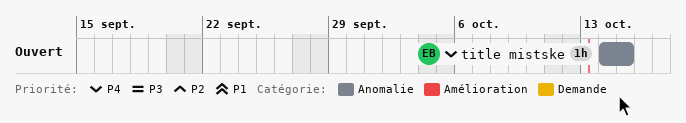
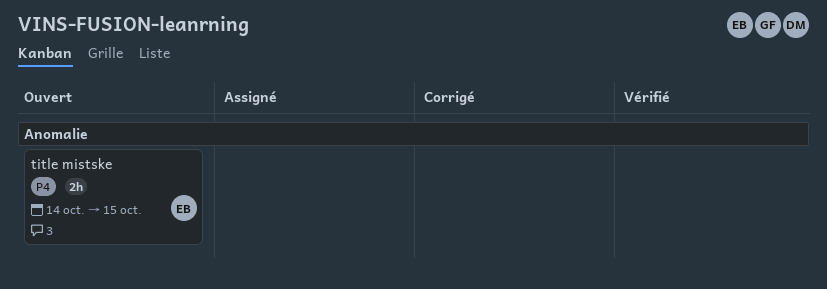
title mistske, estimate: 1h -> 2h

